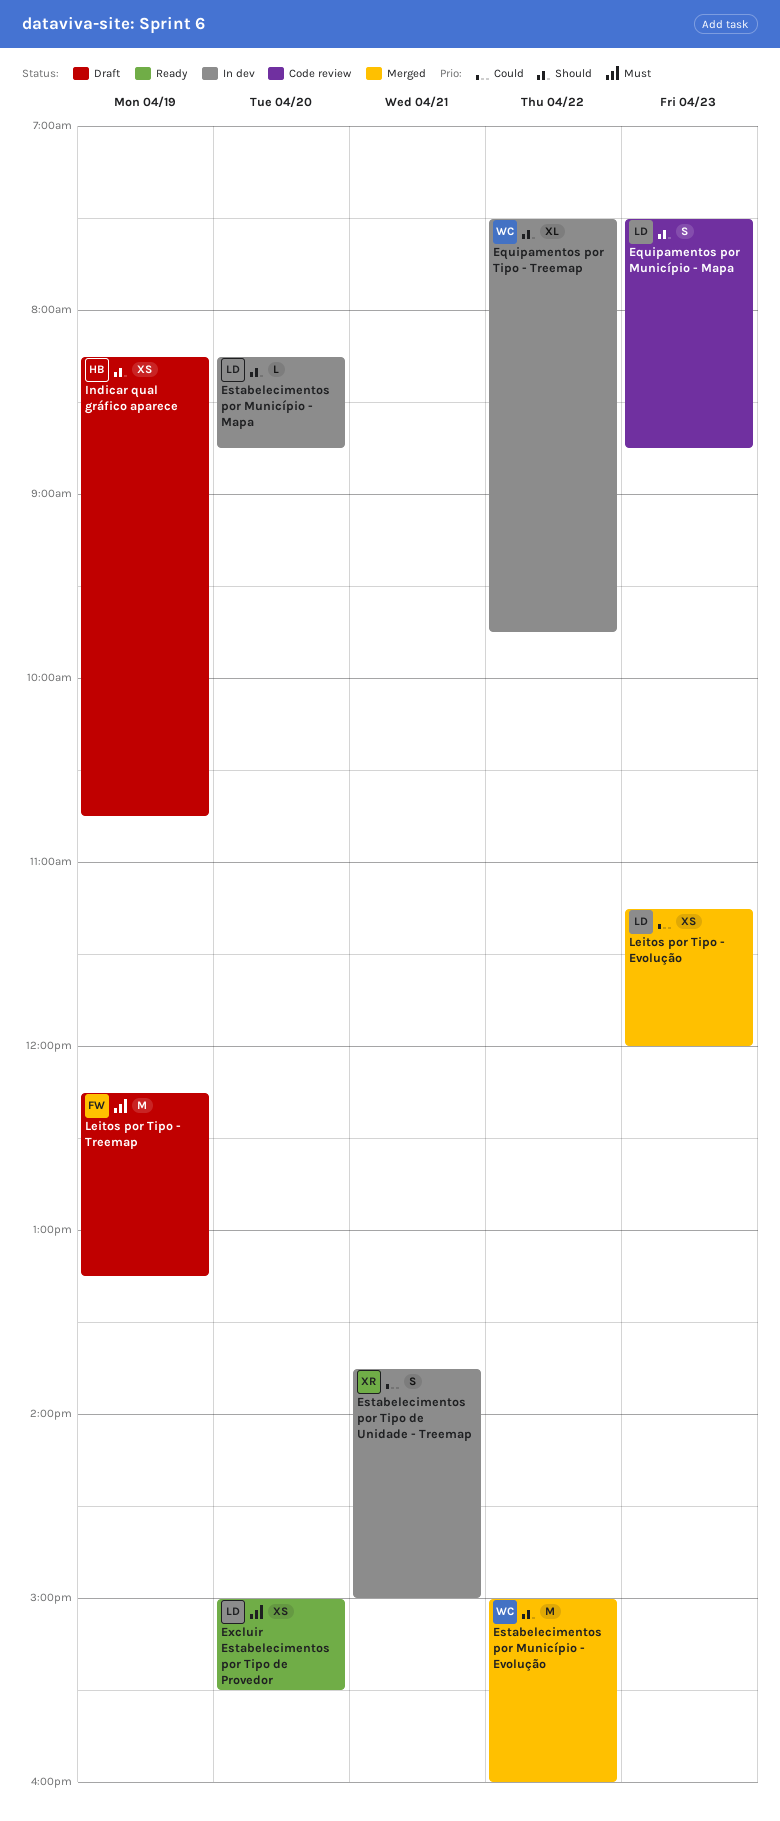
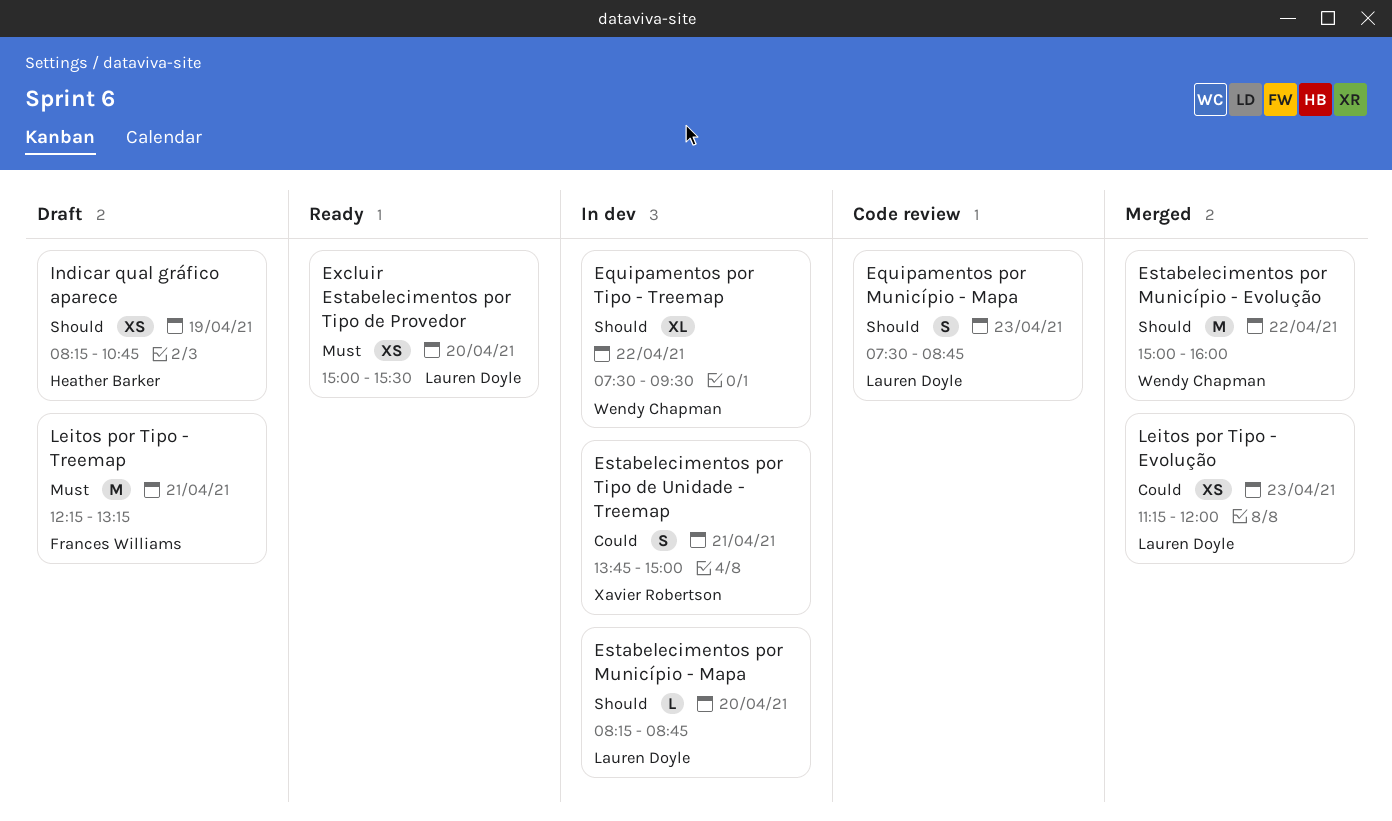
Equipamentos por Tipo - Treemap, ends: 09:45 -> 09:30
Leitos por Tipo - Treemap, day: Apr 19 -> Apr 21

